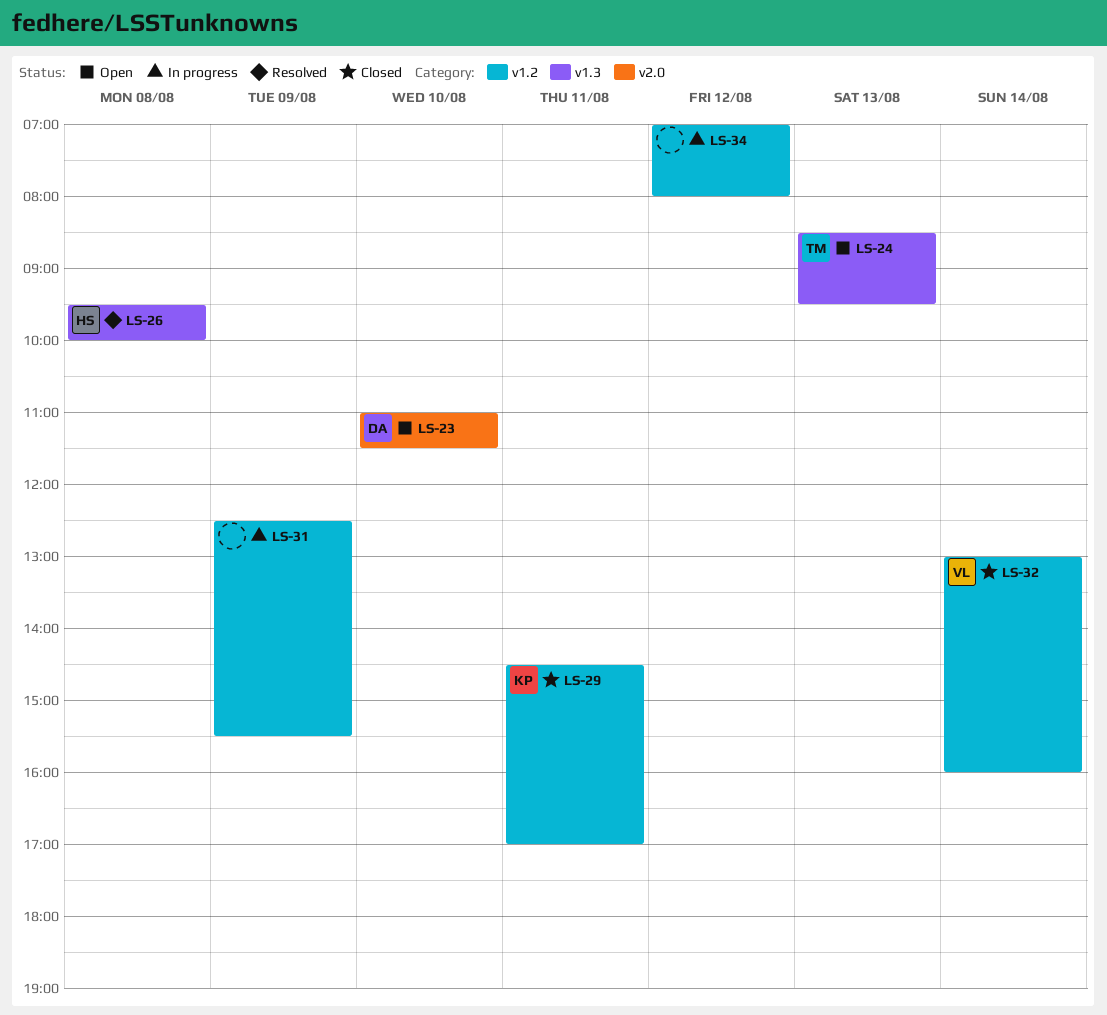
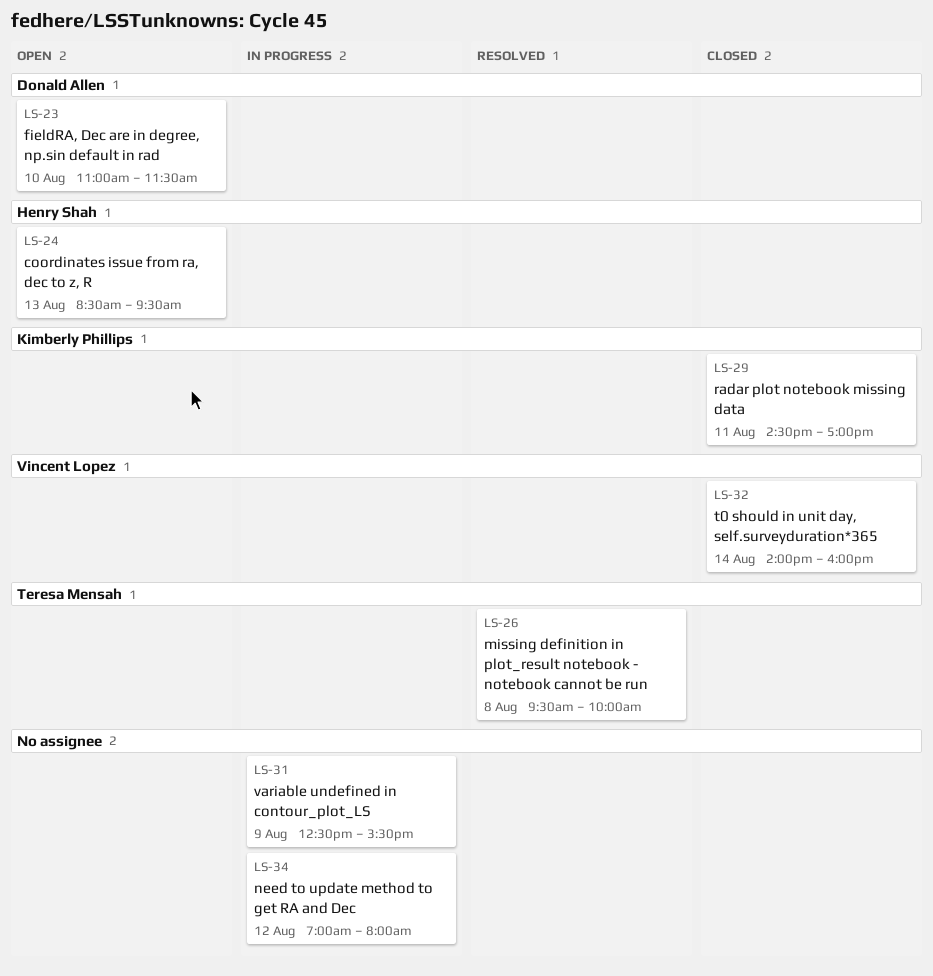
LS-24, owner: Teresa Mensah -> Henry Shah
LS-26, owner: Henry Shah -> Teresa Mensah
LS-32, begins: 13:00 -> 14:00

